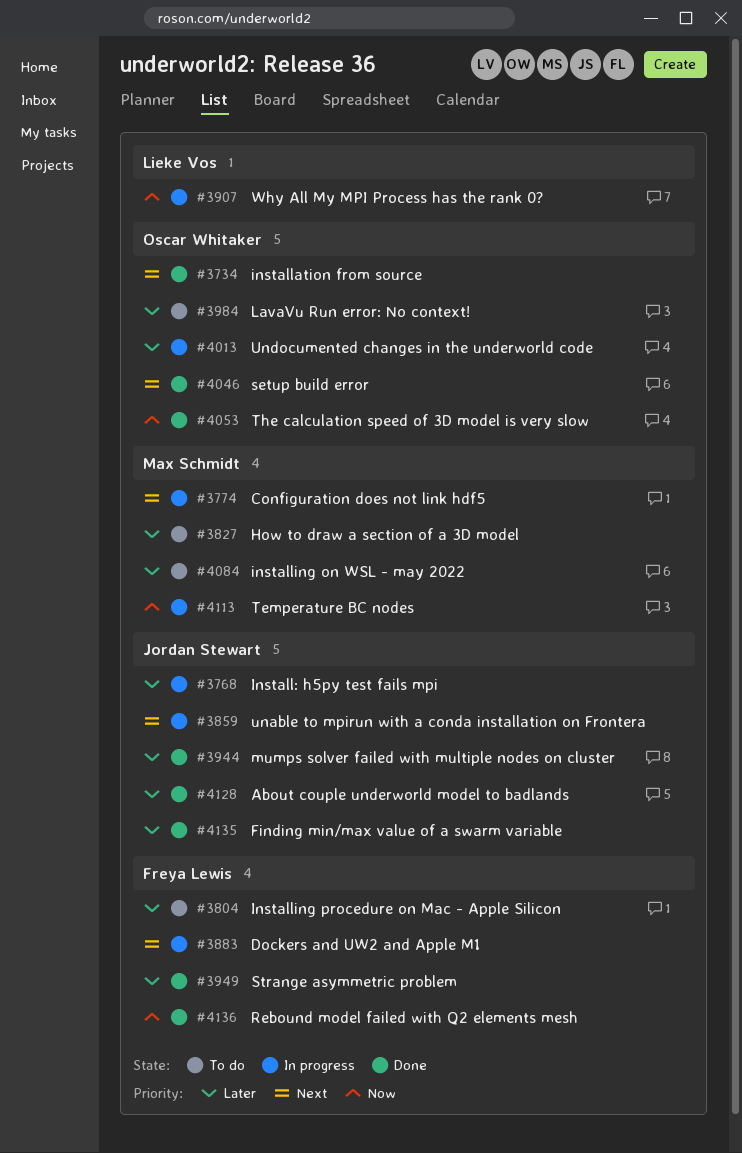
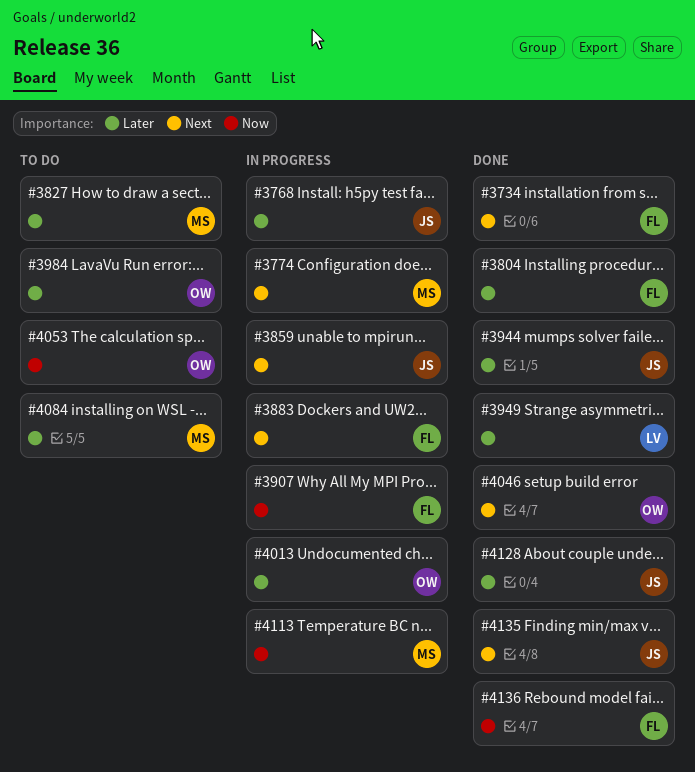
#3734, owner: Oscar Whitaker -> Freya Lewis
#3804, status: To do -> Done
#3907, owner: Lieke Vos -> Freya Lewis
#3949, owner: Freya Lewis -> Lieke Vos
#4053, status: Done -> To do
#4135, priority: Later -> Next

